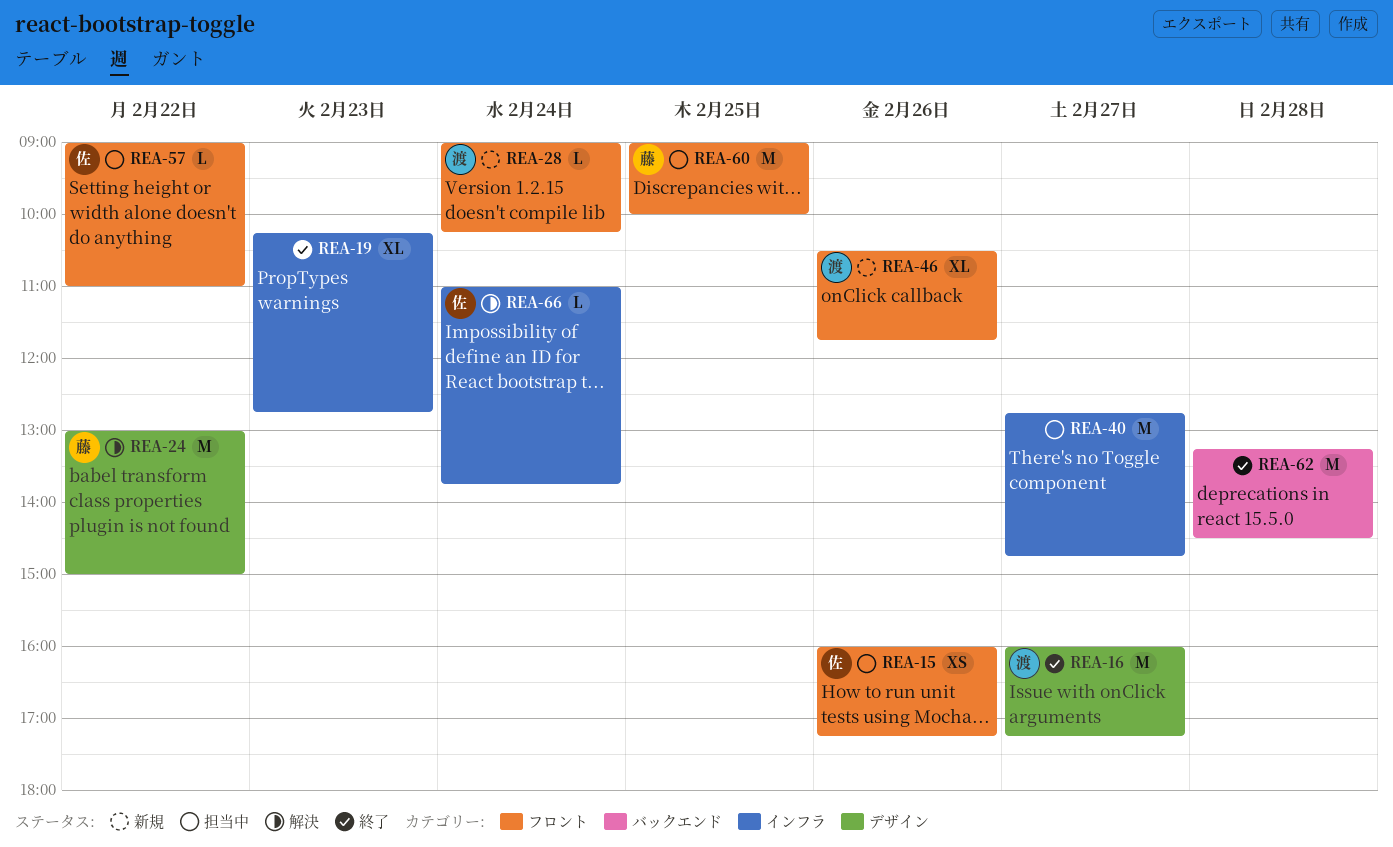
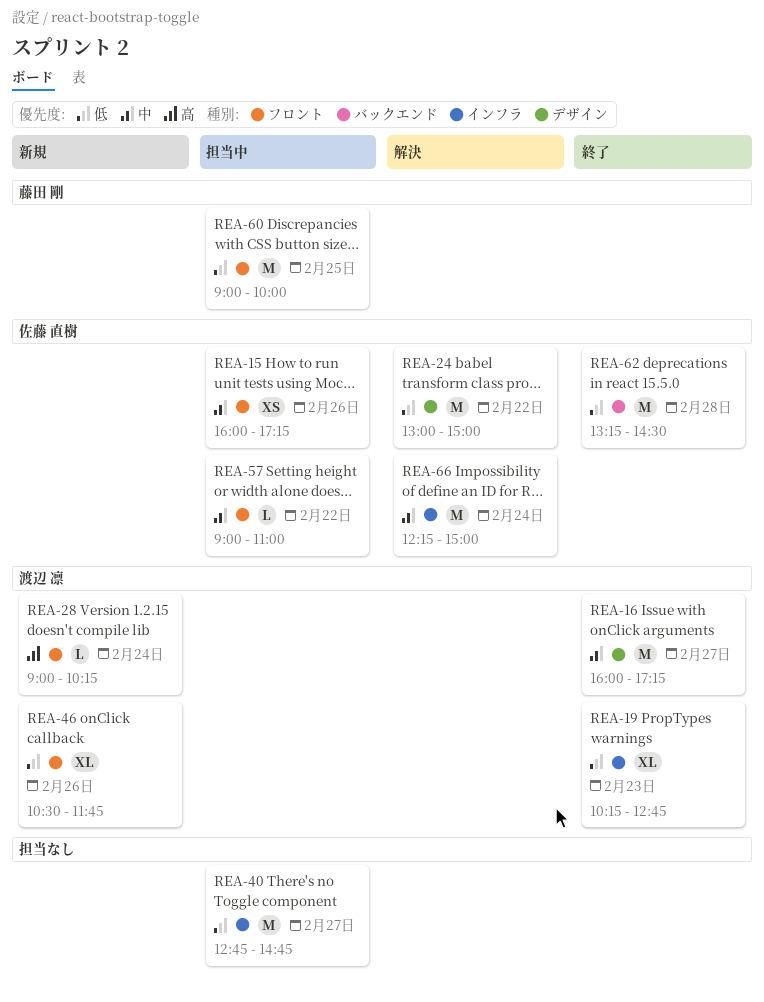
REA-19, owner: none -> 渡辺 凛
REA-24, owner: 藤田 剛 -> 佐藤 直樹
REA-62, owner: none -> 佐藤 直樹
REA-66, estimate: L -> M
REA-66, begins: 11:00 -> 12:15
REA-66, ends: 13:45 -> 15:00

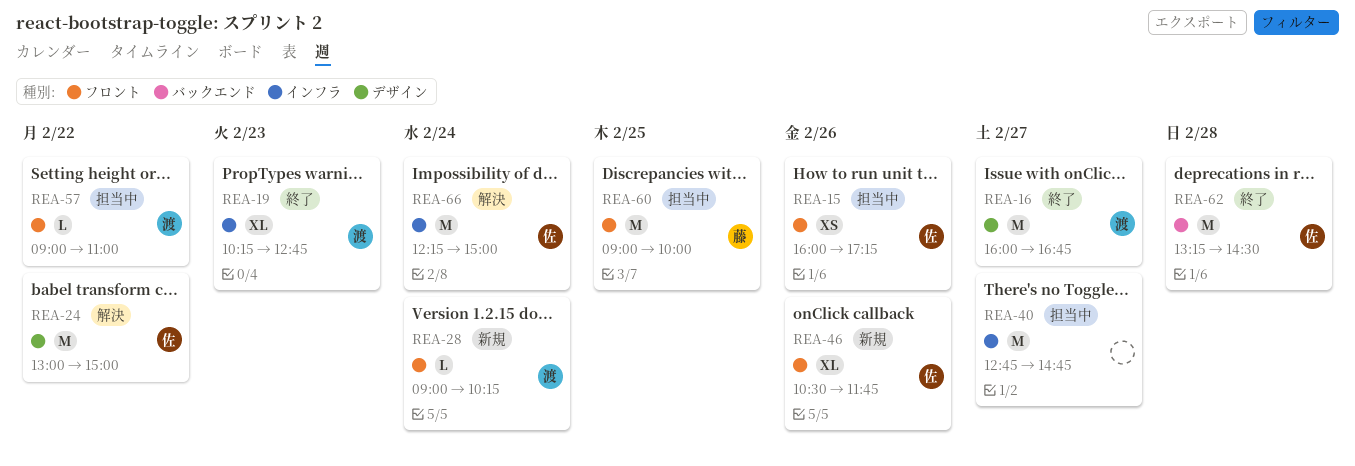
REA-16, ends: 17:15 -> 16:45
REA-46, owner: 渡辺 凛 -> 佐藤 直樹
REA-57, owner: 佐藤 直樹 -> 渡辺 凛

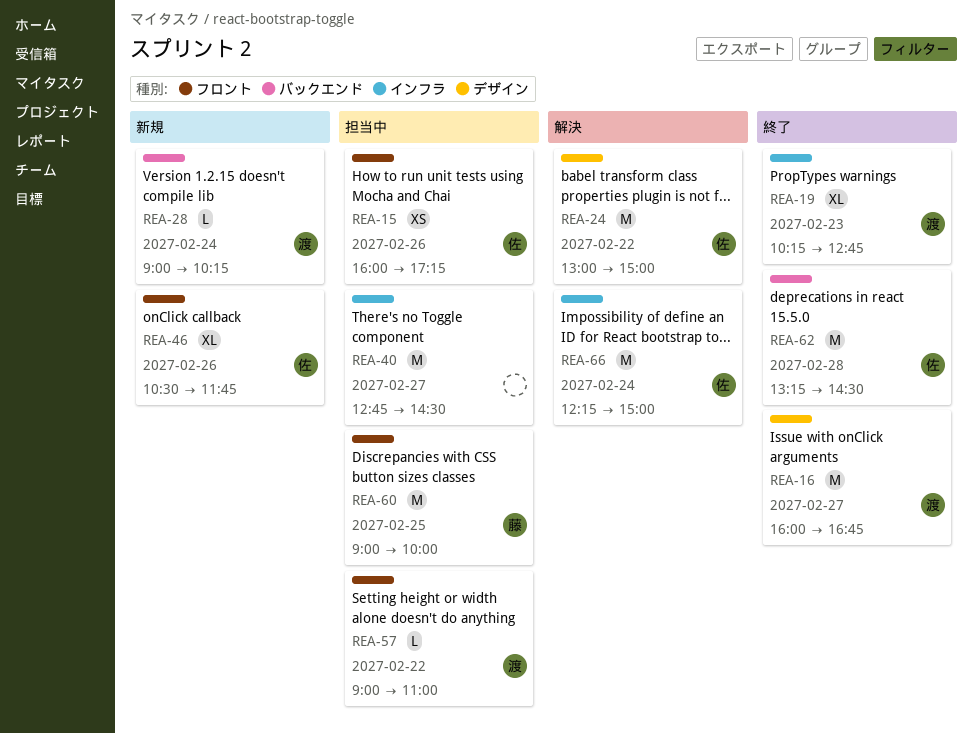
REA-28, label: フロント -> バックエンド
REA-40, ends: 14:45 -> 14:30

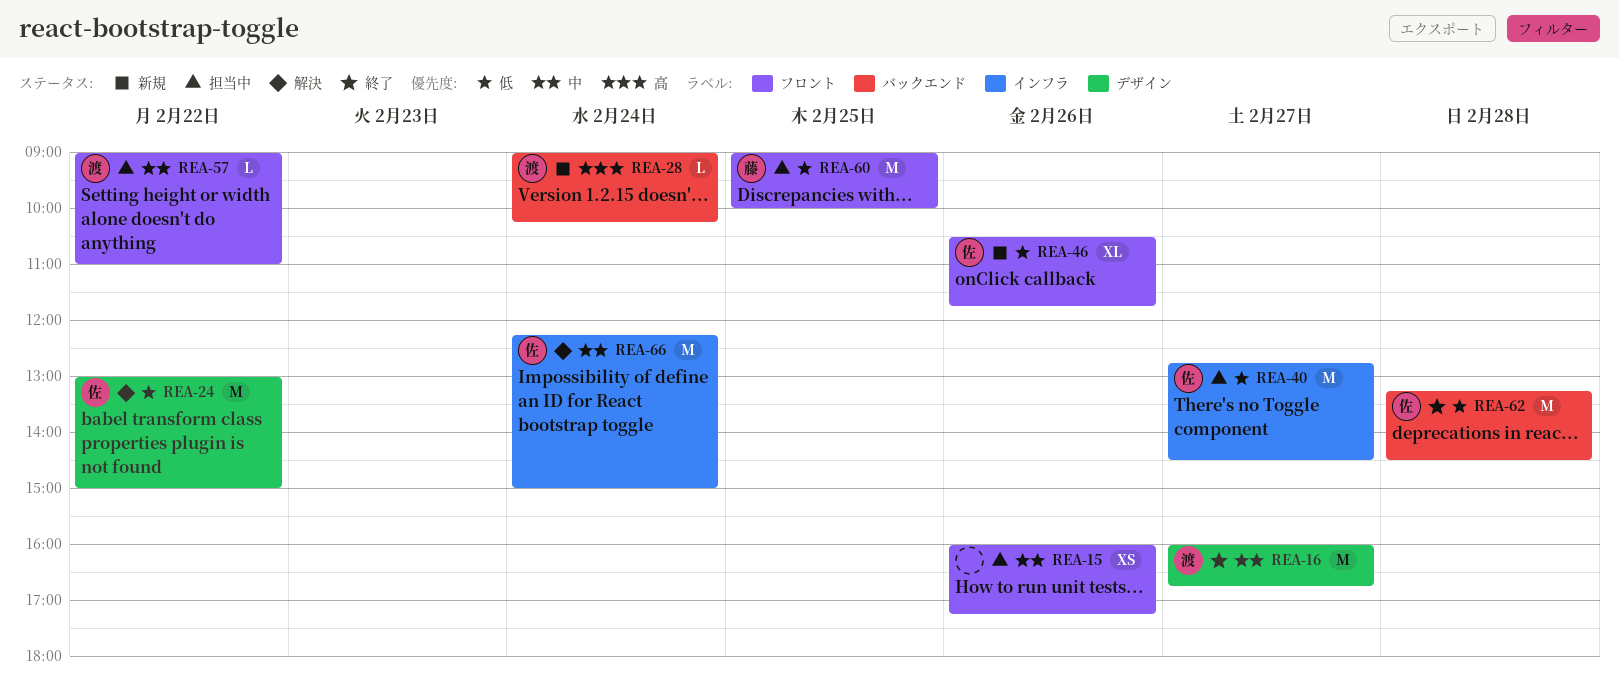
REA-15, owner: 佐 -> none
REA-19: present -> none
REA-40, owner: none -> 佐

